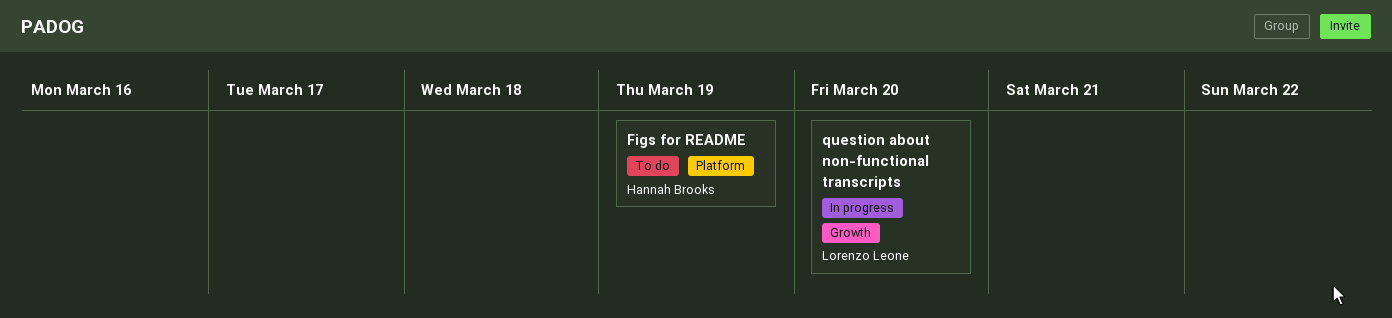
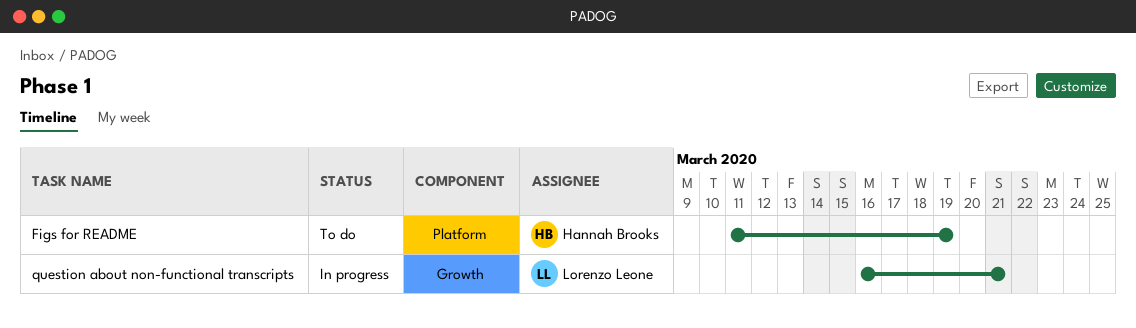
question about non-functional transcripts, due: Mar 20 -> Mar 21

